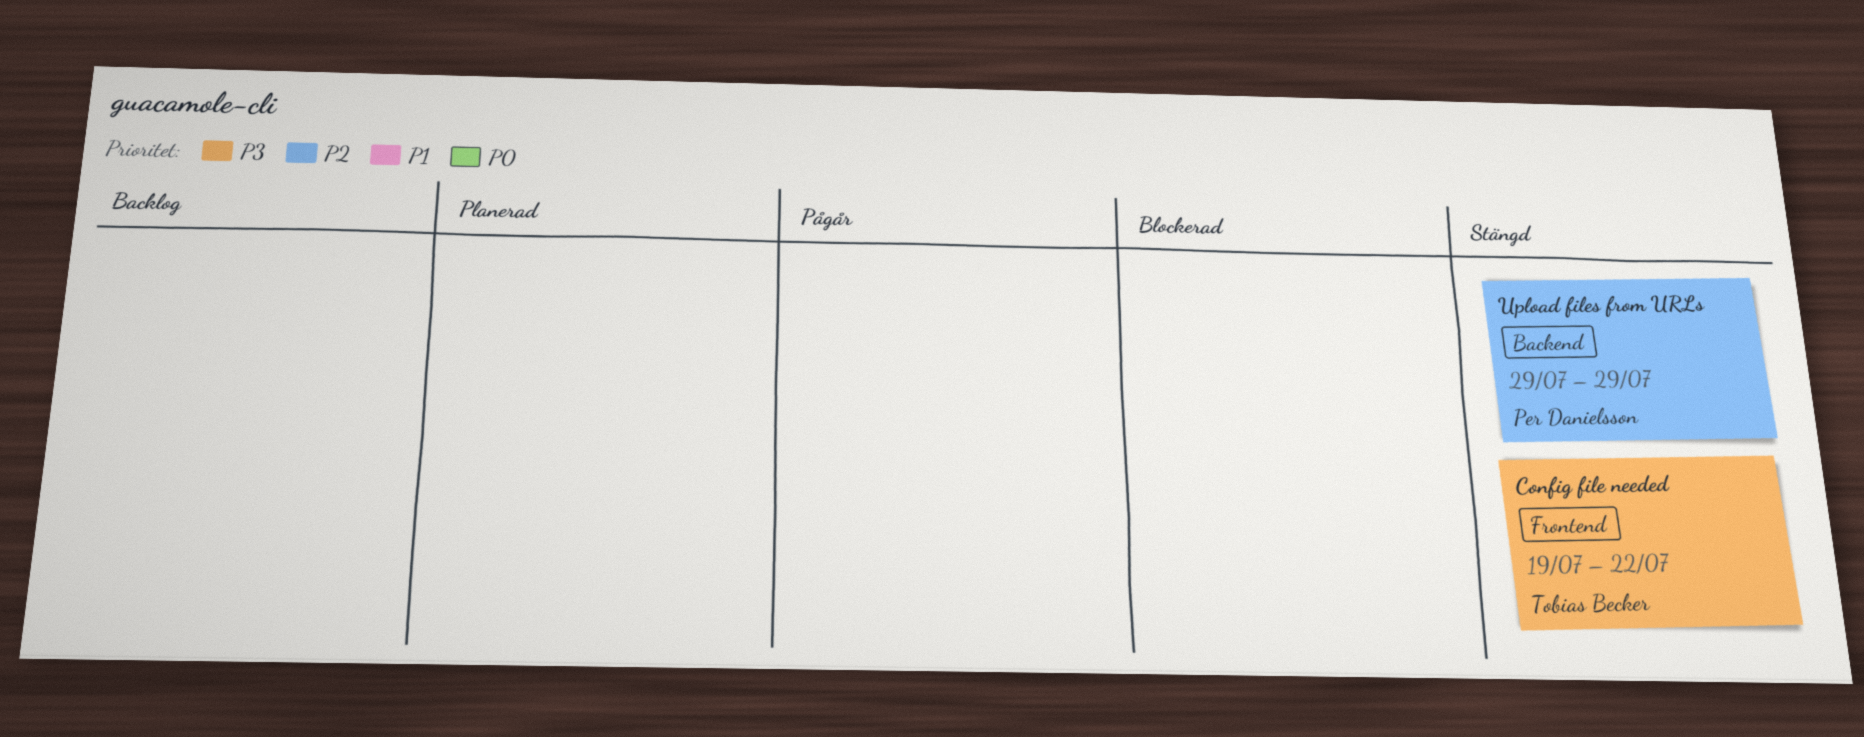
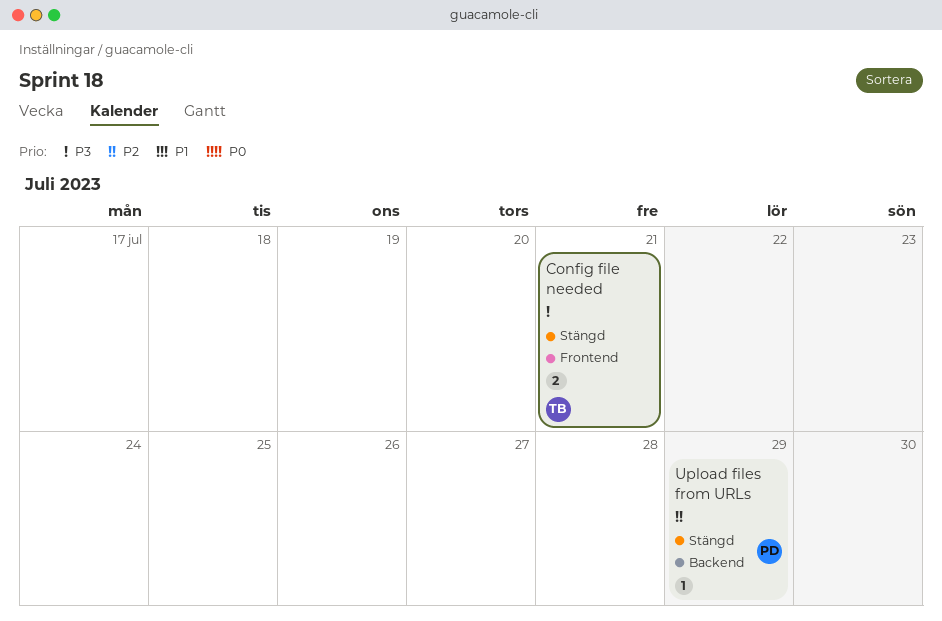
Config file needed, due: Jul 22 -> Jul 21

